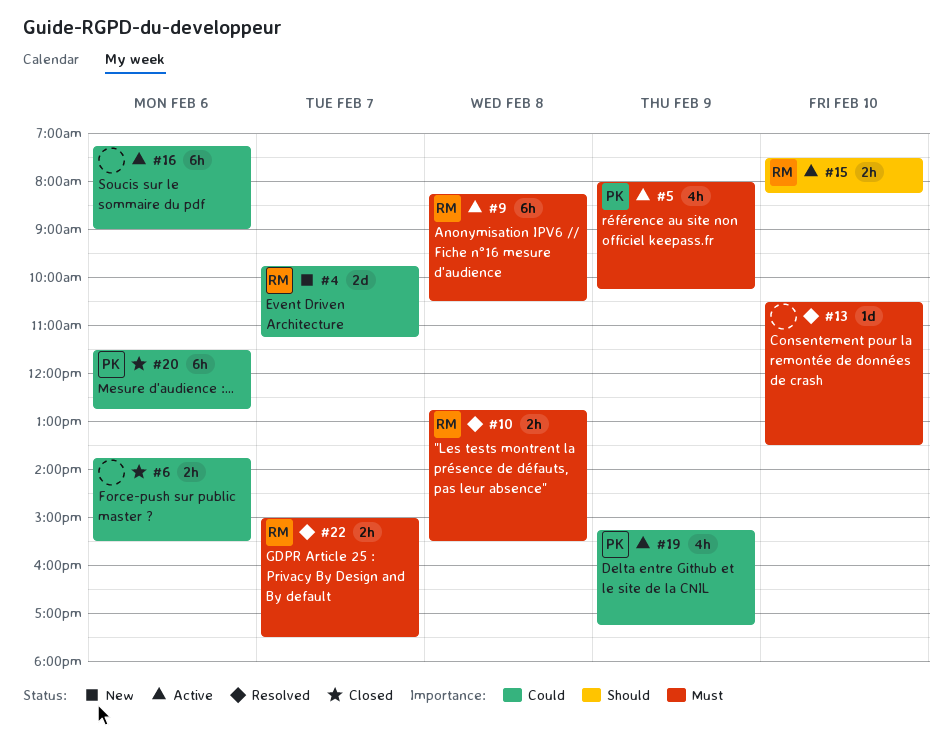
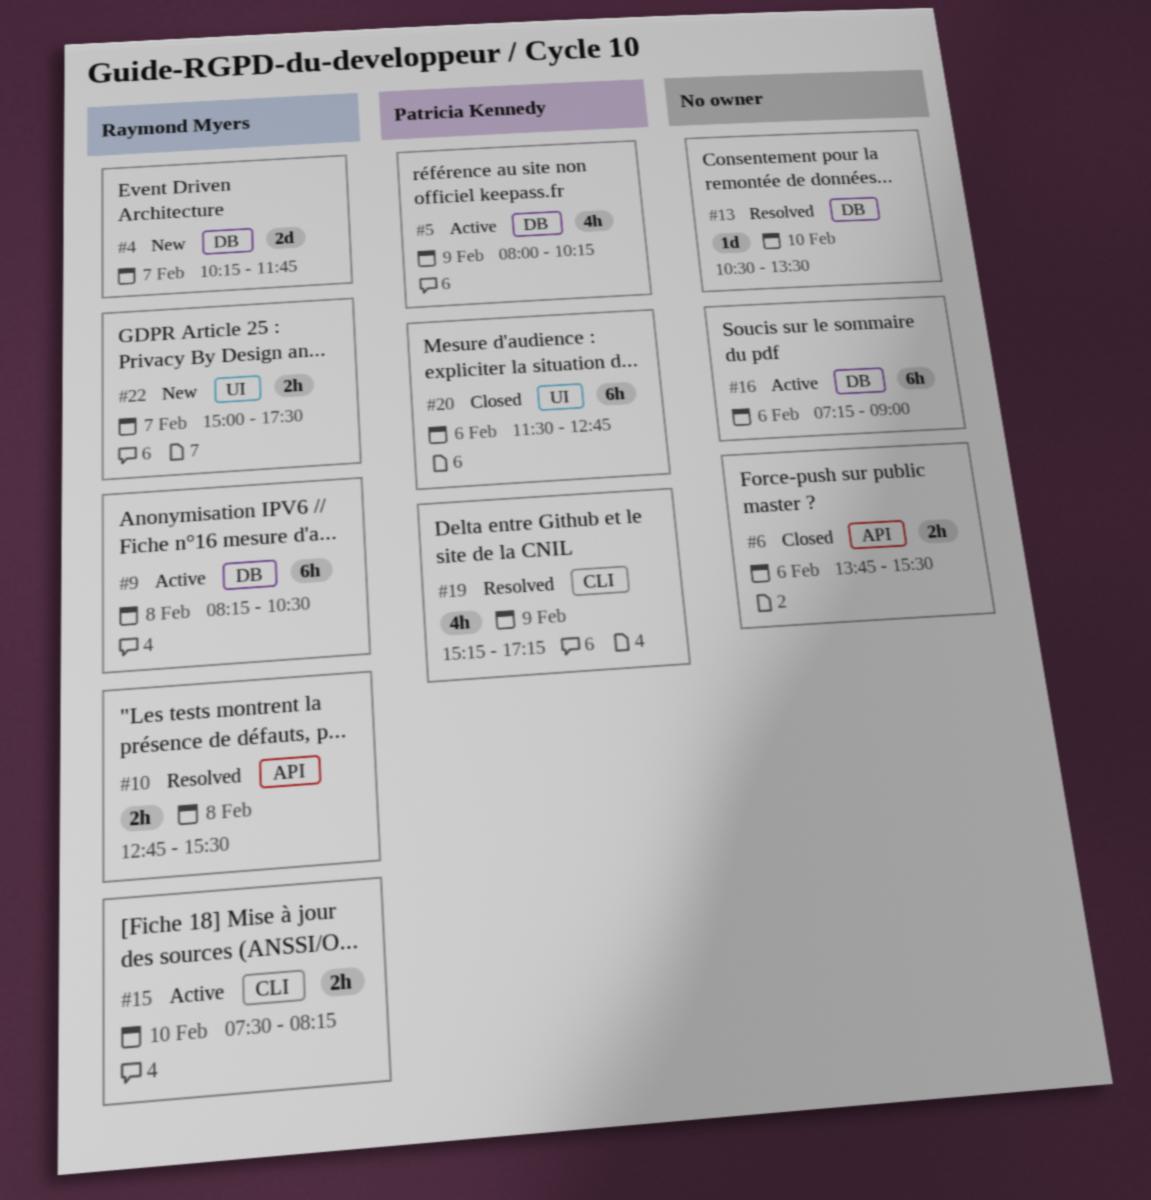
#4, begins: 09:45 -> 10:15
#4, ends: 11:15 -> 11:45
#19, status: Active -> Resolved
#22, status: Resolved -> New

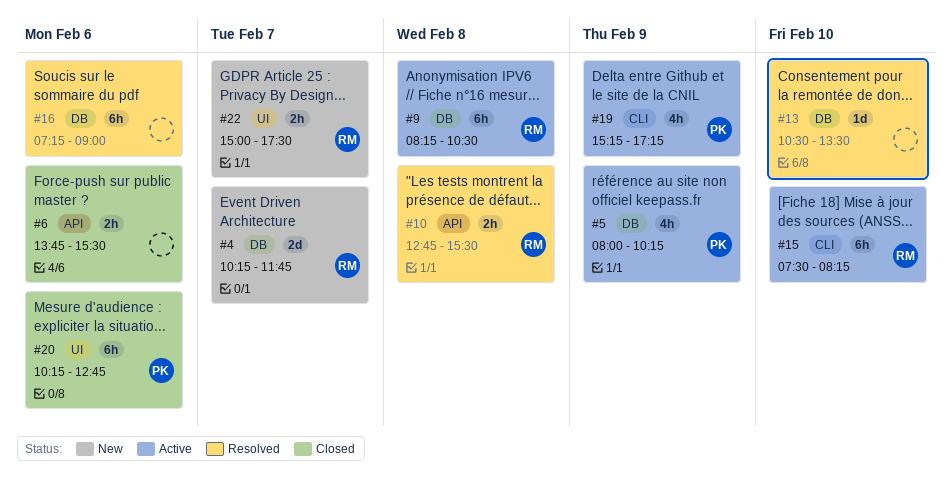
#15, estimate: 2h -> 6h
#16, status: Active -> Resolved
#19, status: Resolved -> Active
#20, begins: 11:30 -> 10:15

